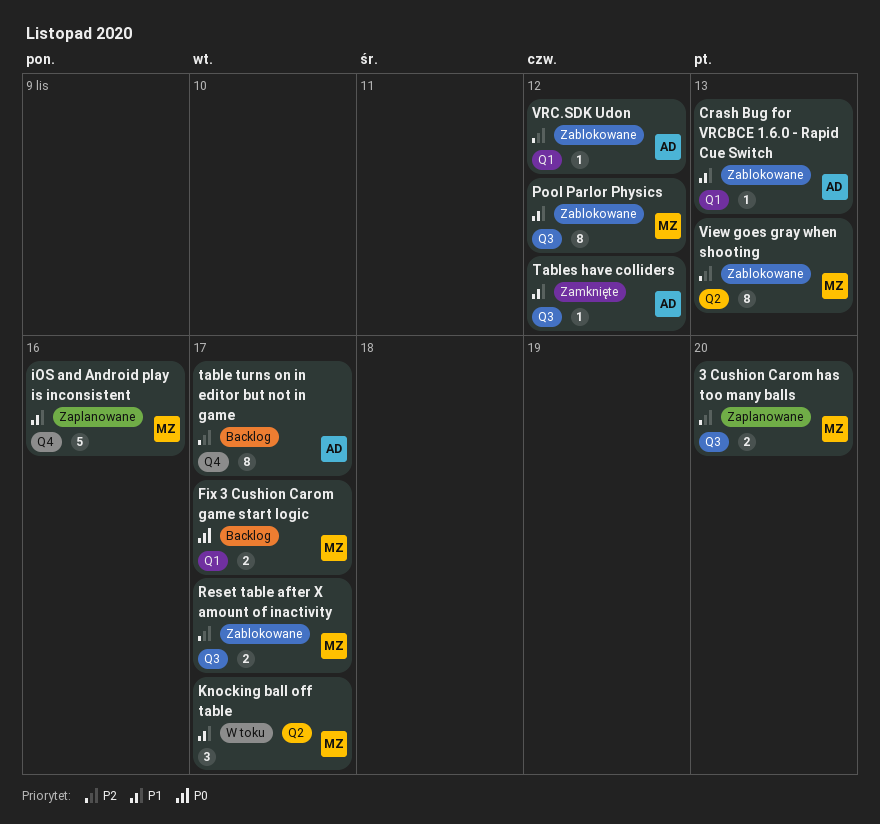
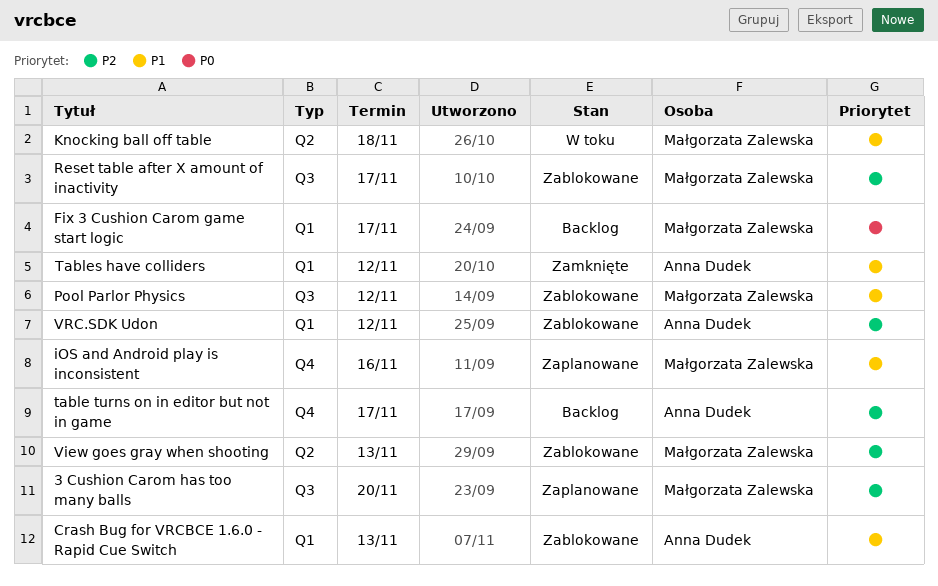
Knocking ball off table, due: Nov 17 -> Nov 18
Tables have colliders, label: Q3 -> Q1

